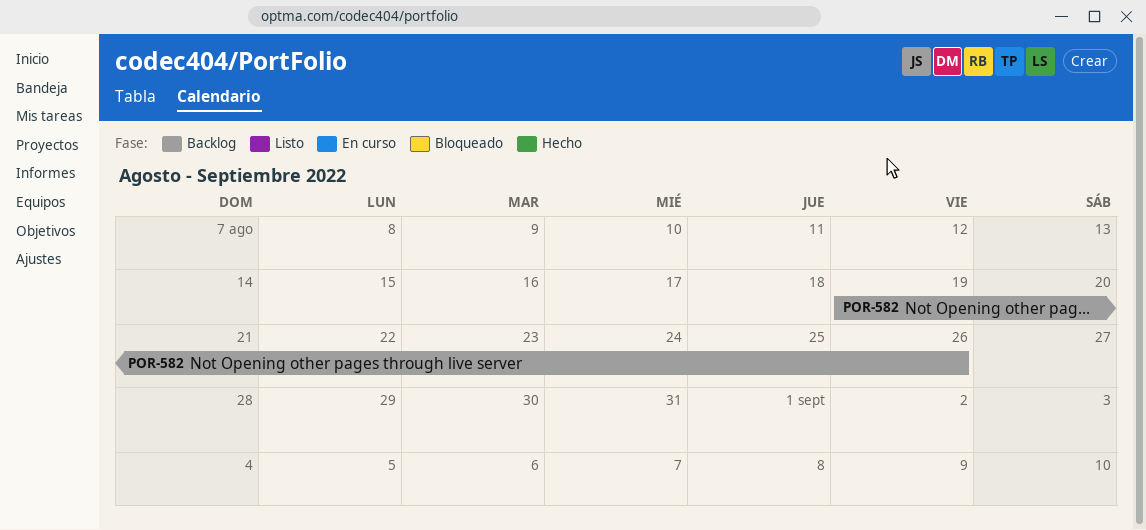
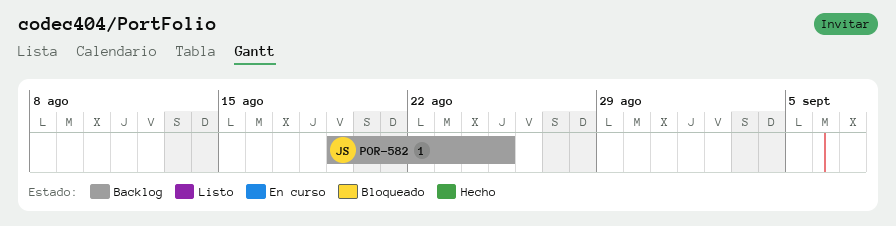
POR-582, due: Aug 26 -> Aug 25

